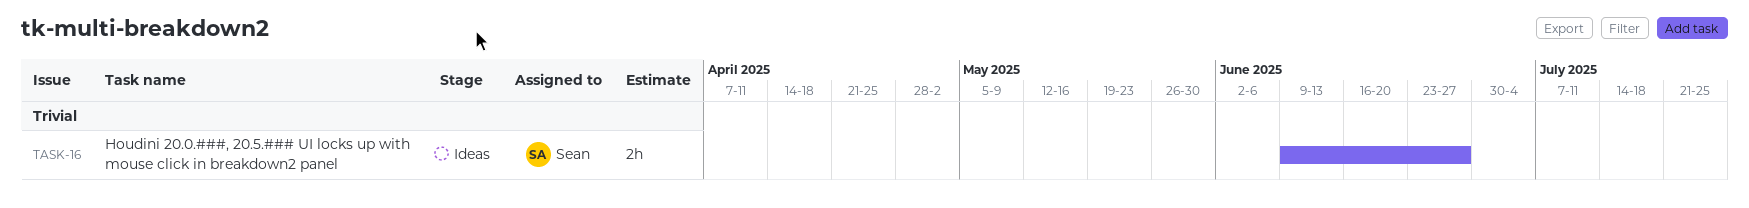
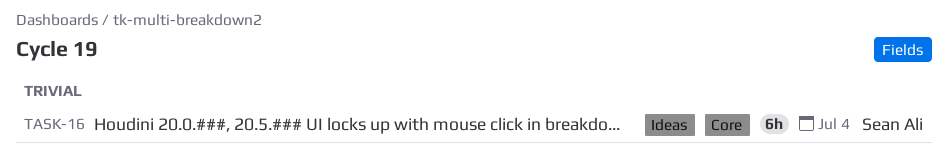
TASK-16, estimate: 2h -> 6h
TASK-16, due: Jun 27 -> Jul 4

